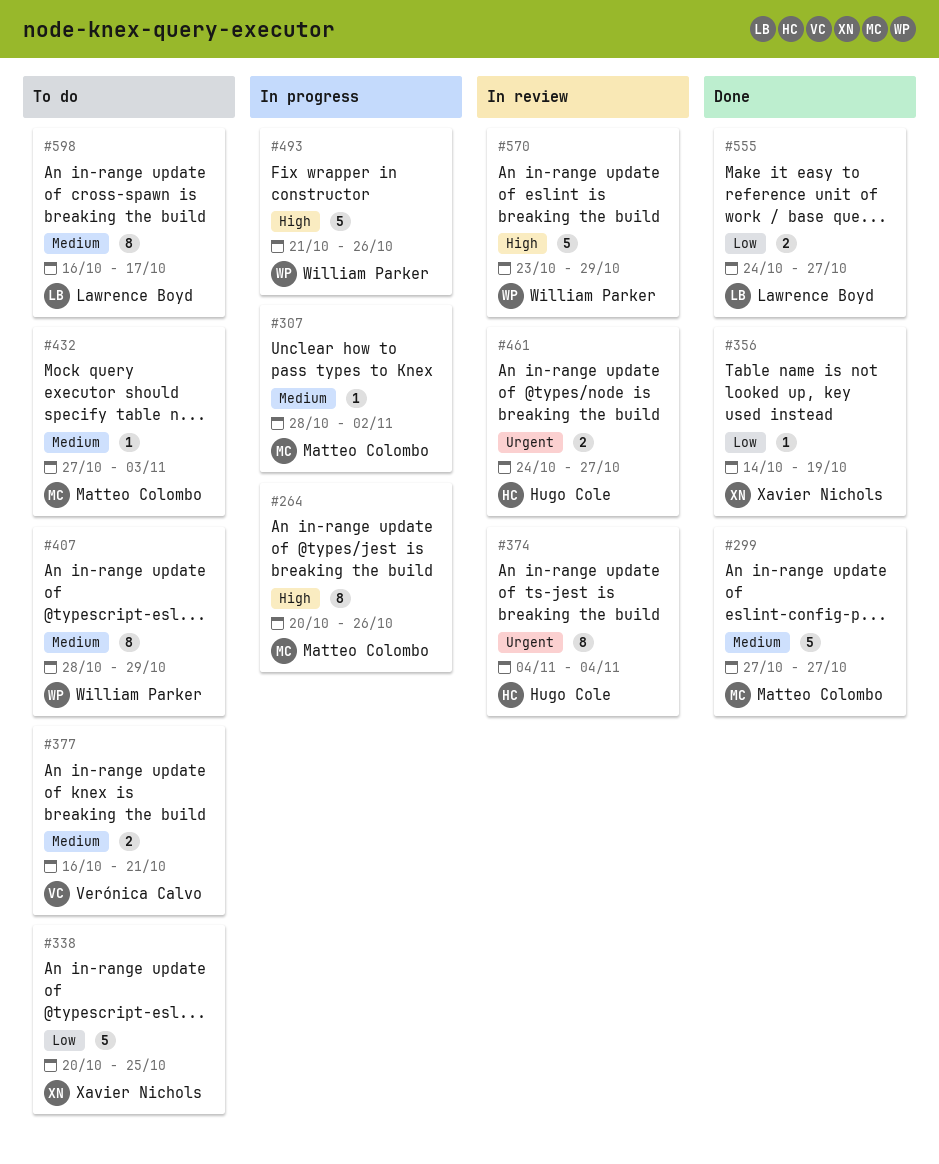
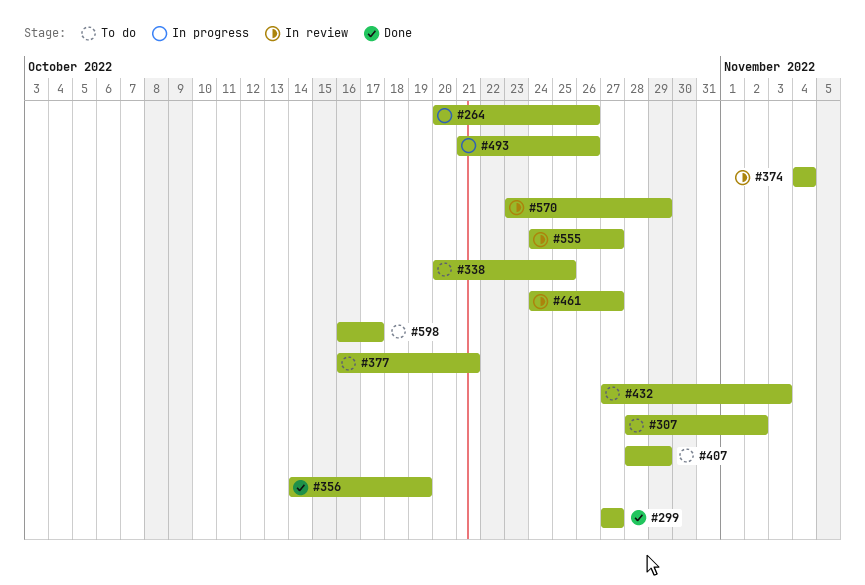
#307, status: In progress -> To do
#555, status: Done -> In review

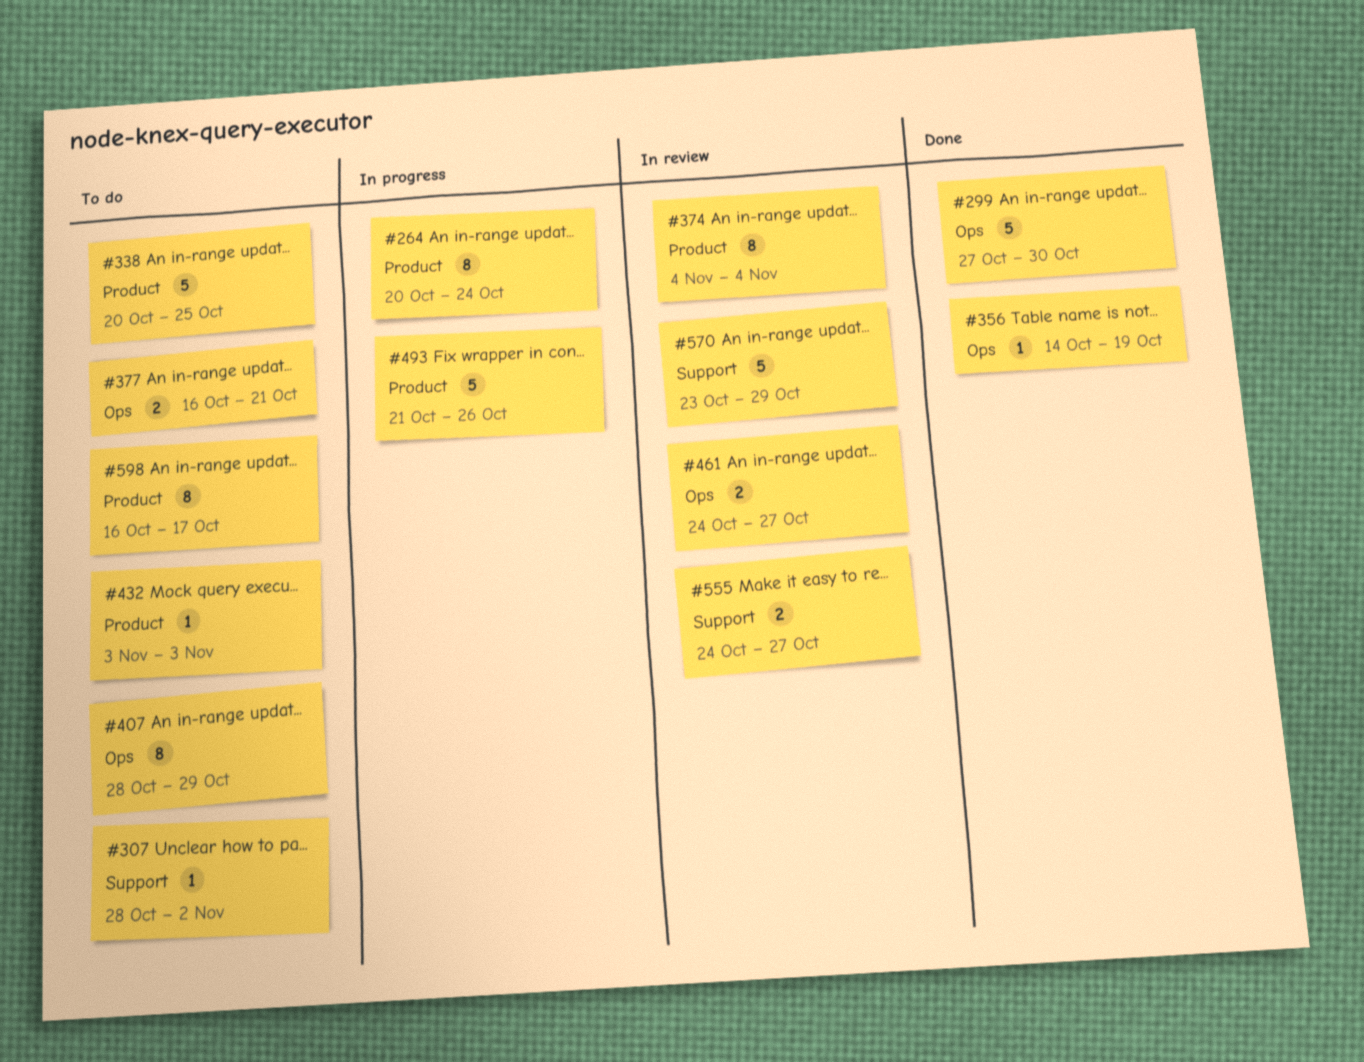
#264, due: Oct 26 -> Oct 24
#299, due: Oct 27 -> Oct 30
#432, start: Oct 27 -> Nov 3

